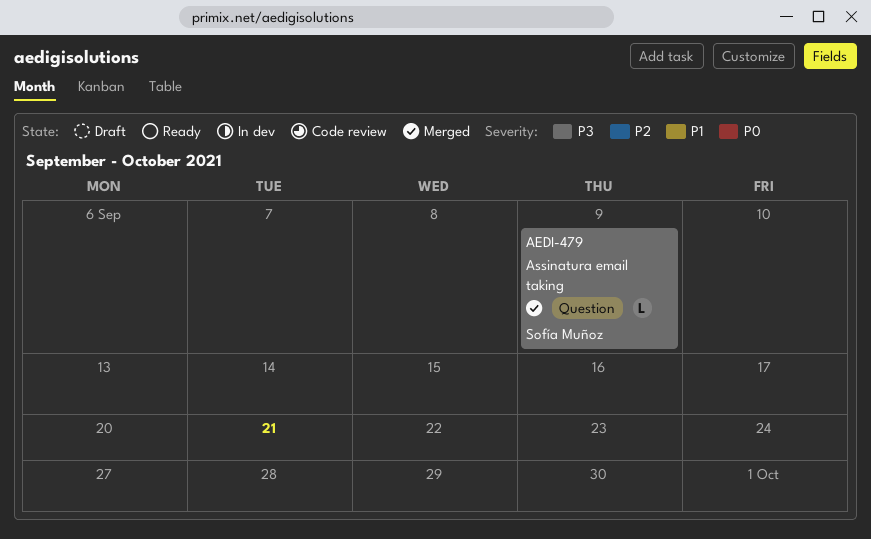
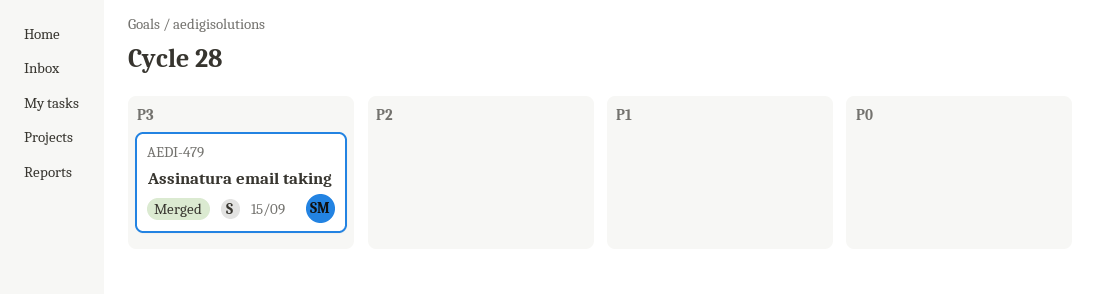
AEDI-479, estimate: L -> S
AEDI-479, due: Sep 9 -> Sep 15

